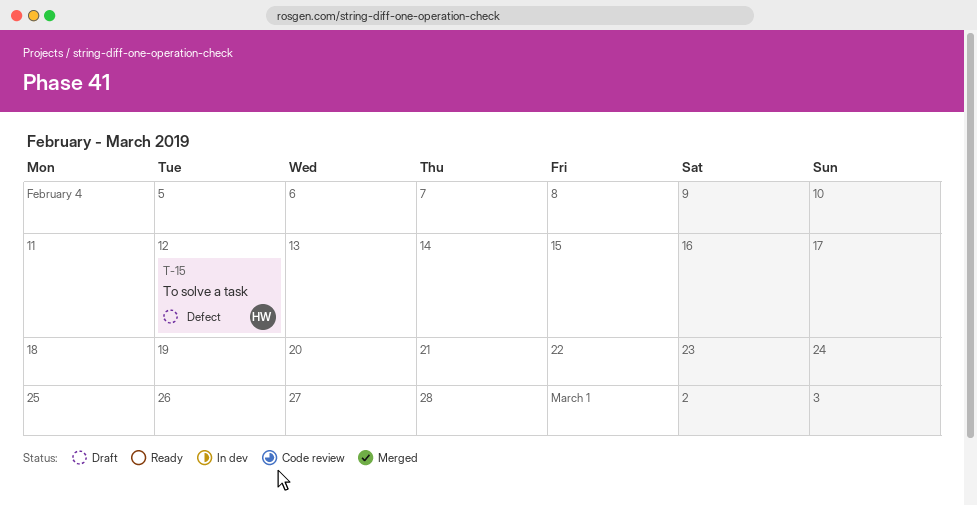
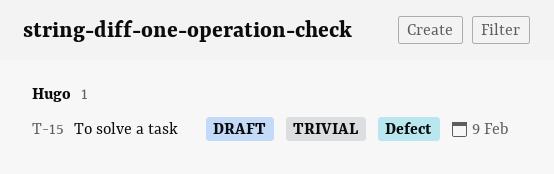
T-15, due: Feb 12 -> Feb 9

